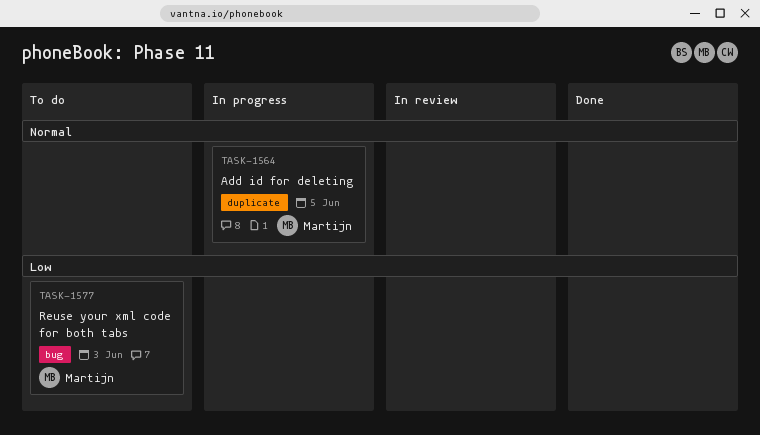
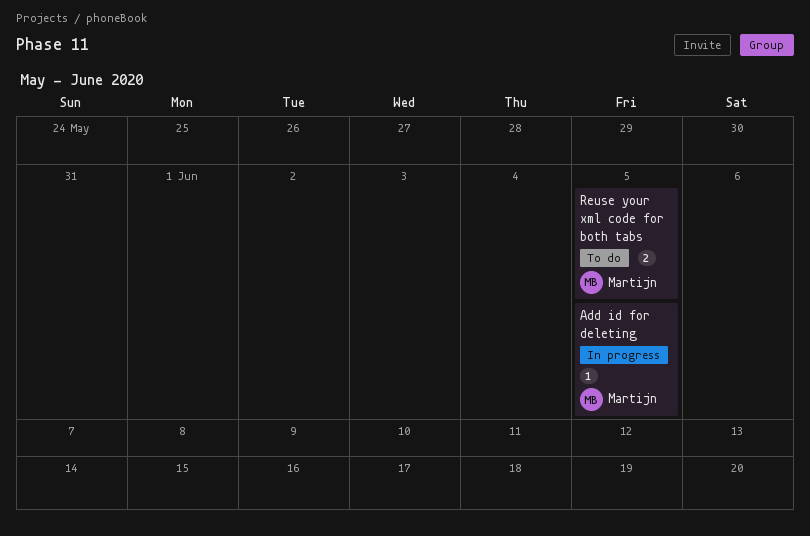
Reuse your xml code for both tabs, due: Jun 3 -> Jun 5

